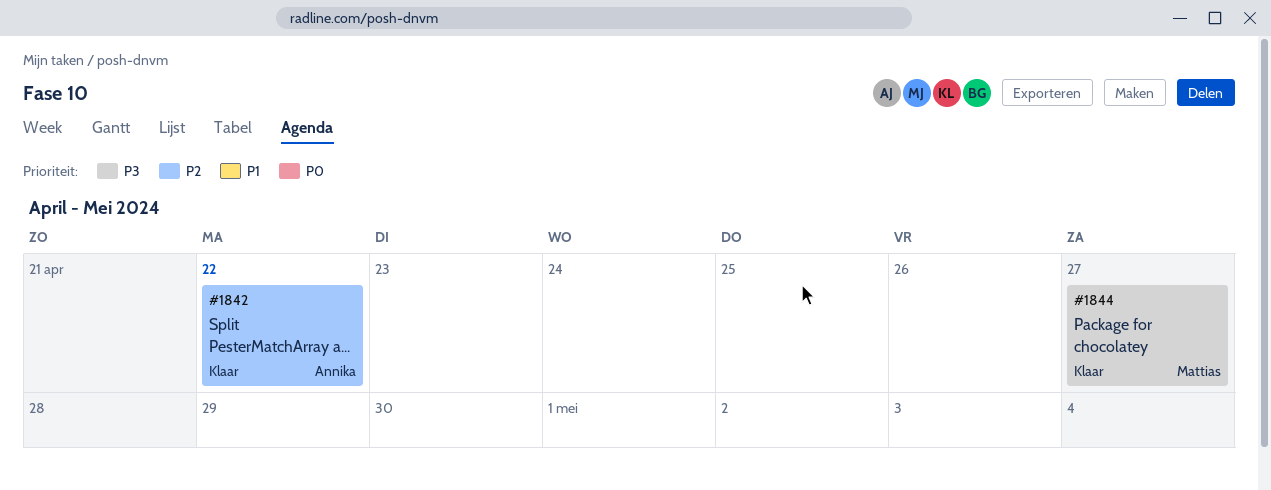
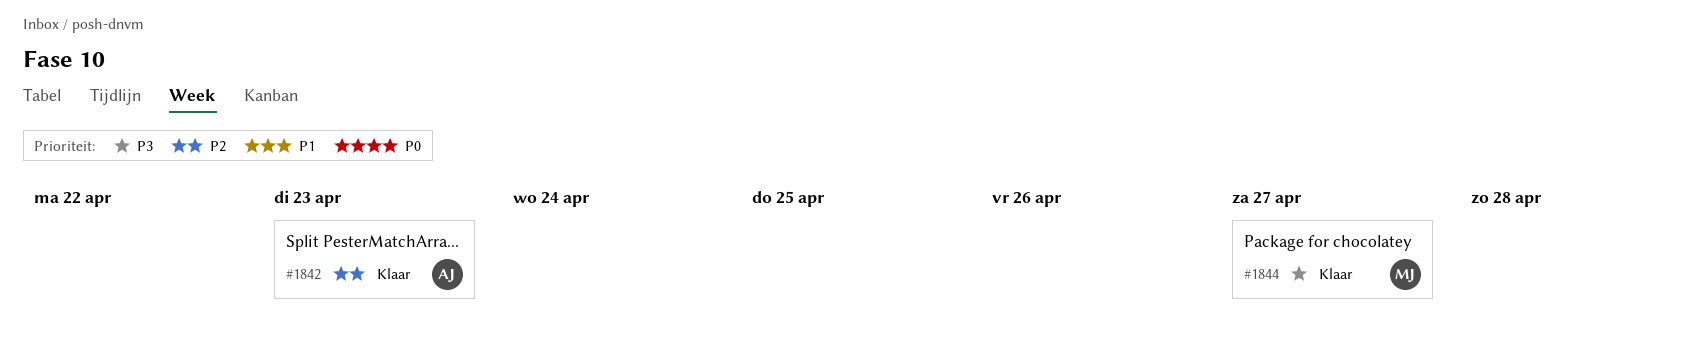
#1842, due: Apr 22 -> Apr 23

